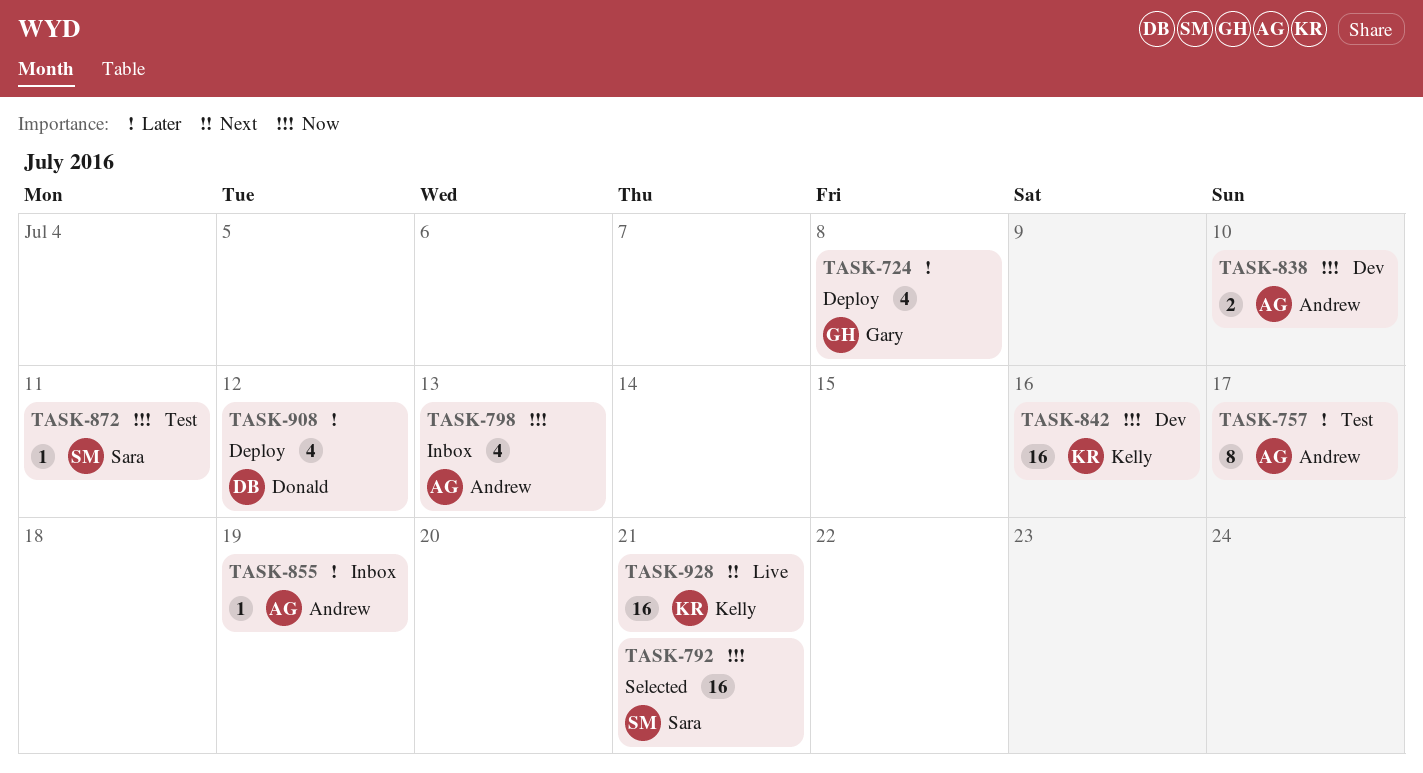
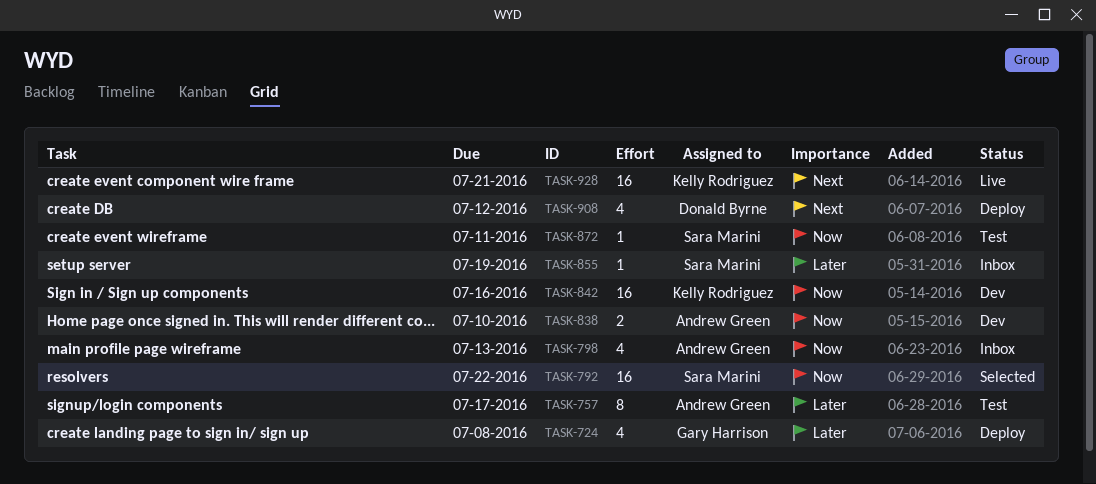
TASK-792, due: Jul 21 -> Jul 22
TASK-855, owner: Andrew Green -> Sara Marini
TASK-908, priority: Later -> Next

